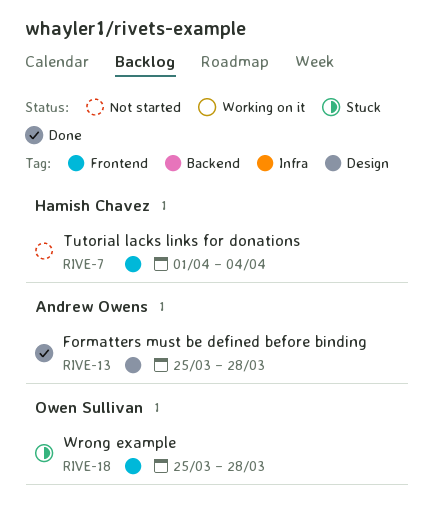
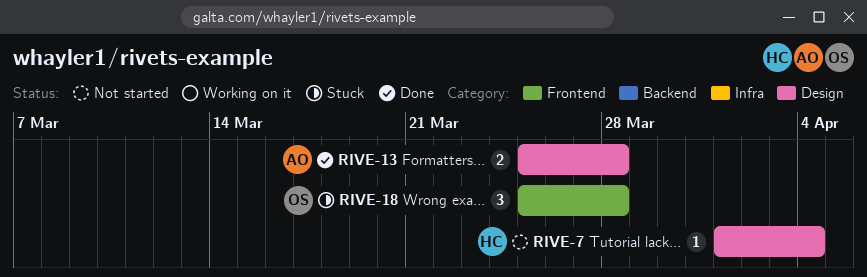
RIVE-7, label: Frontend -> Design

